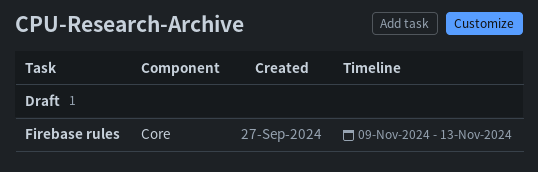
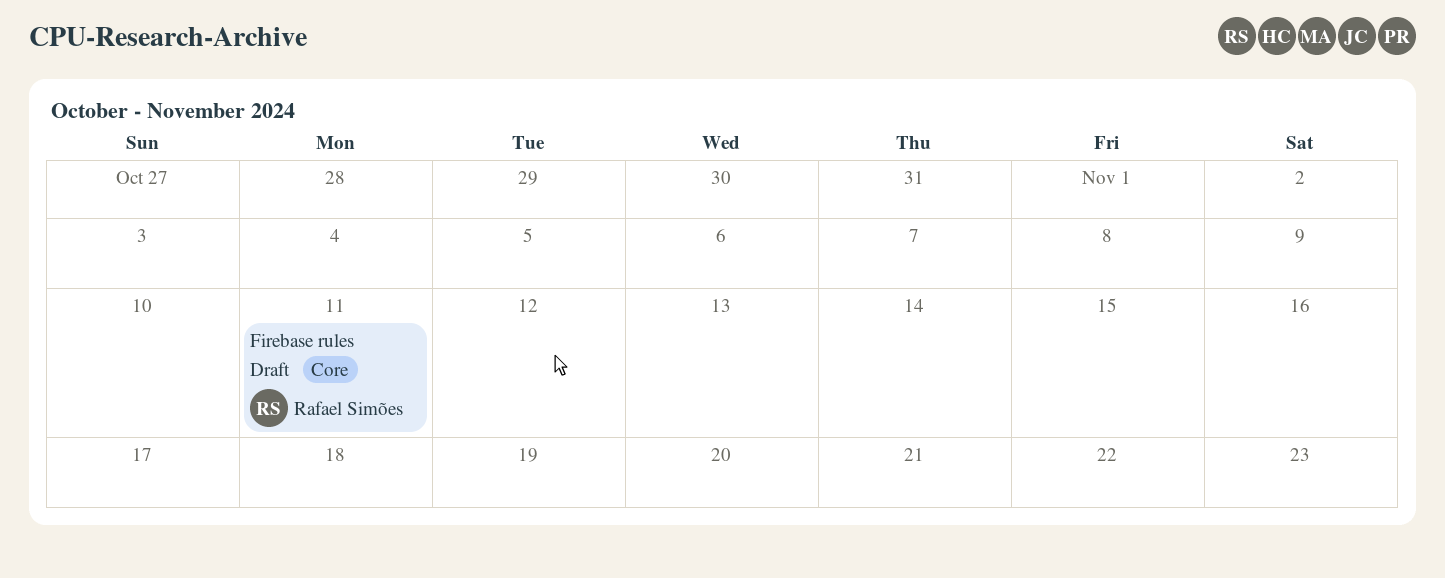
Firebase rules, due: Nov 13 -> Nov 11

